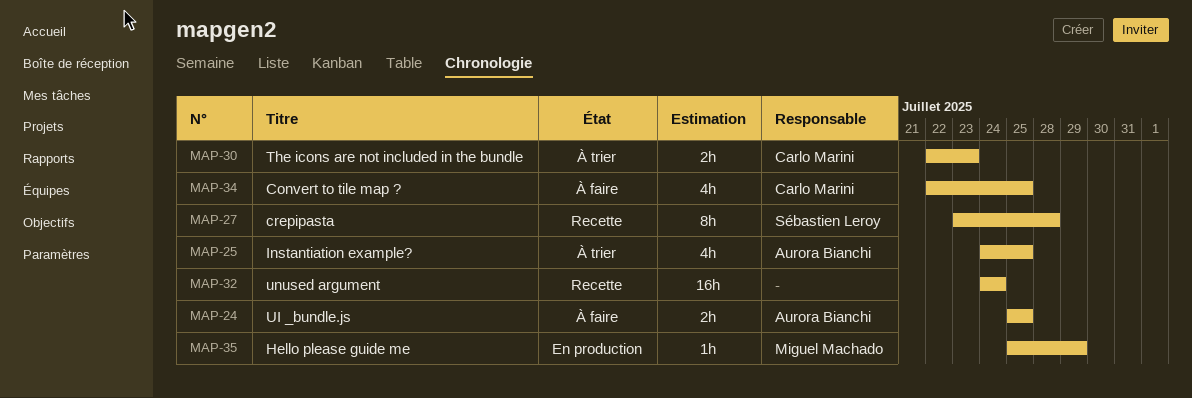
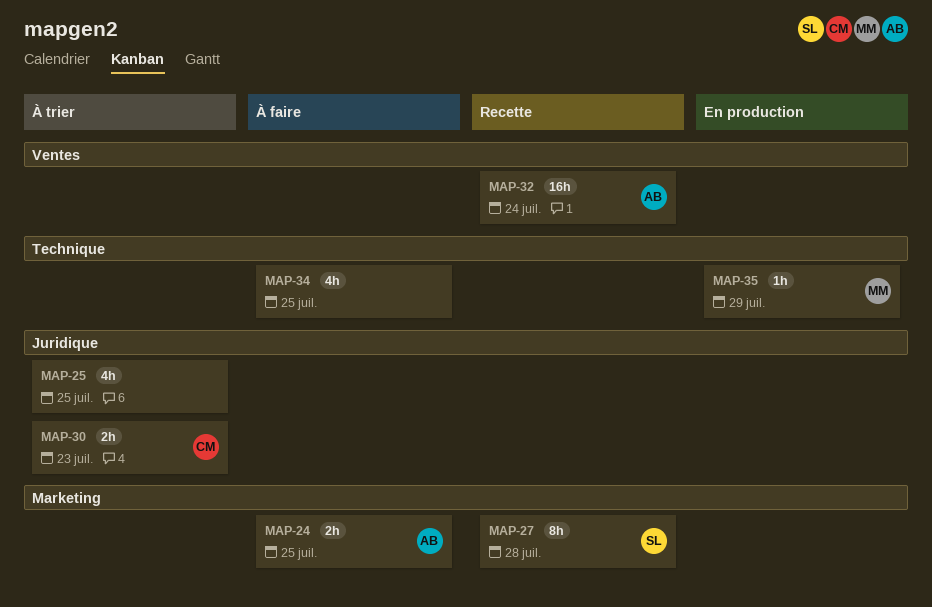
MAP-25, owner: Aurora Bianchi -> none
MAP-32, owner: none -> Aurora Bianchi
MAP-34, owner: Carlo Marini -> none

